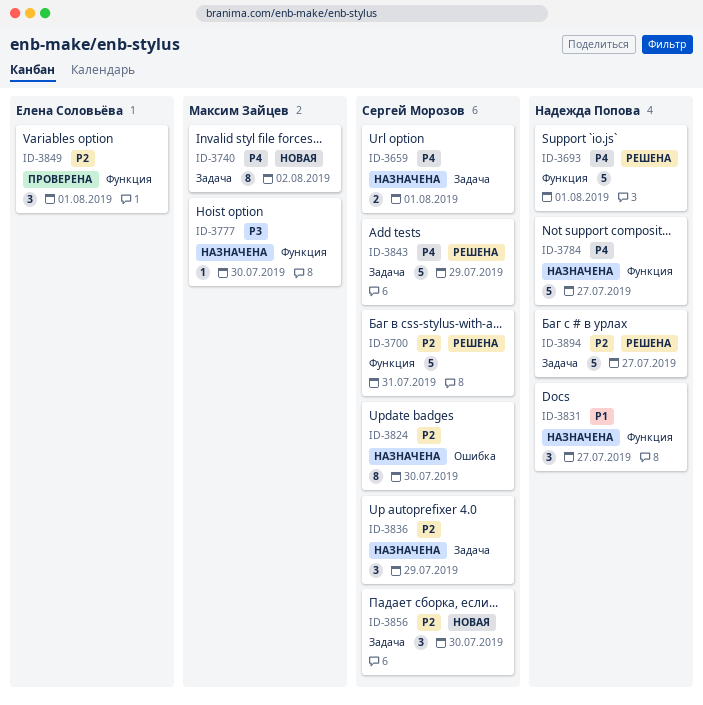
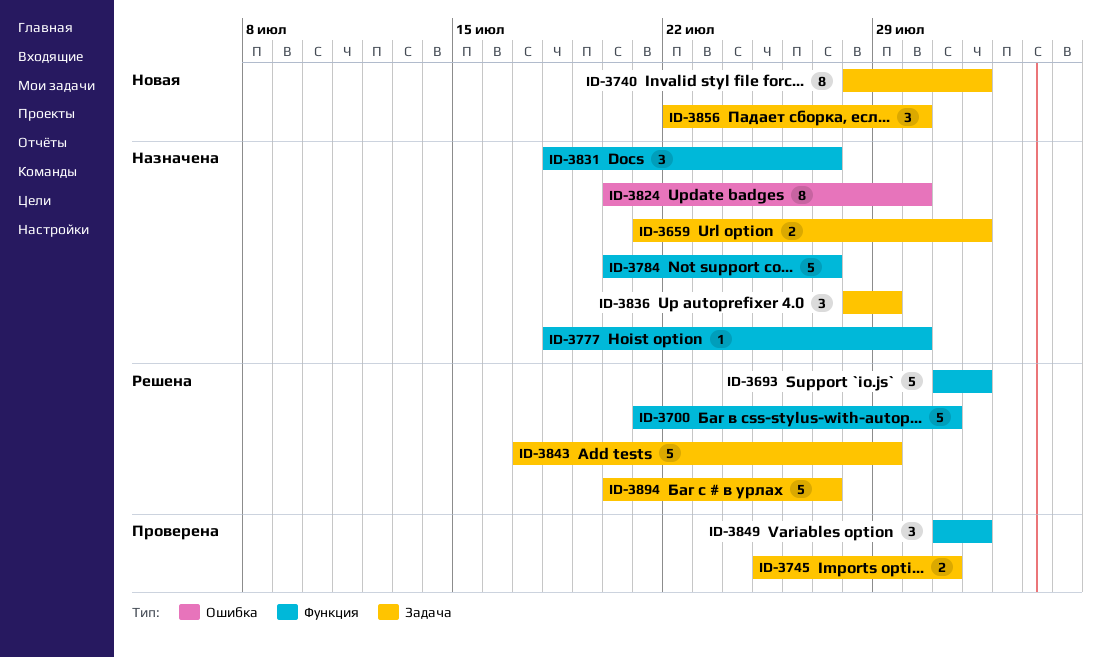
ID-3740, due: Aug 2 -> Aug 1
ID-3745: none -> present

